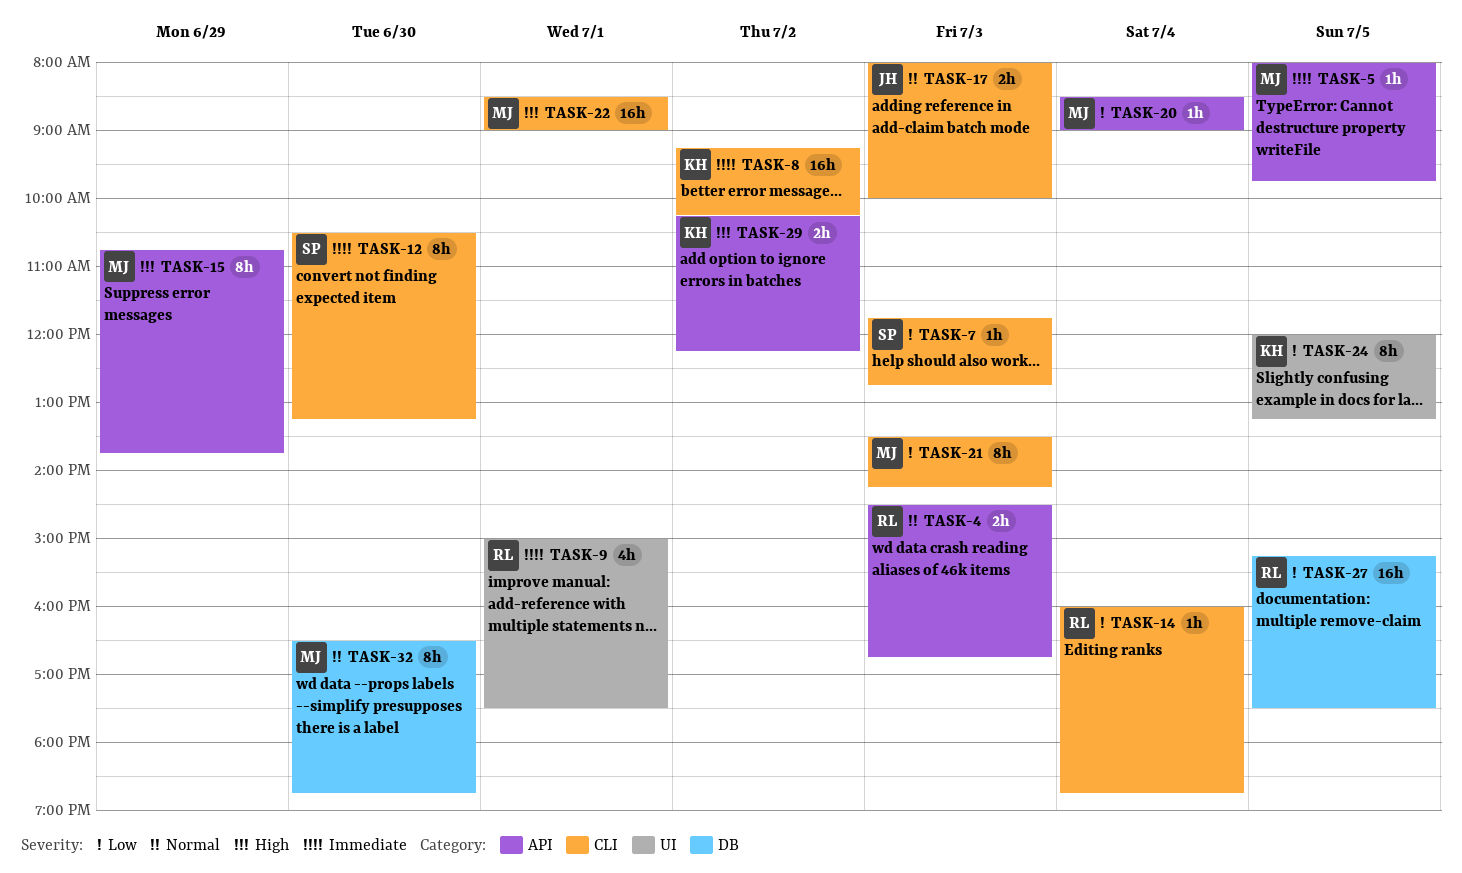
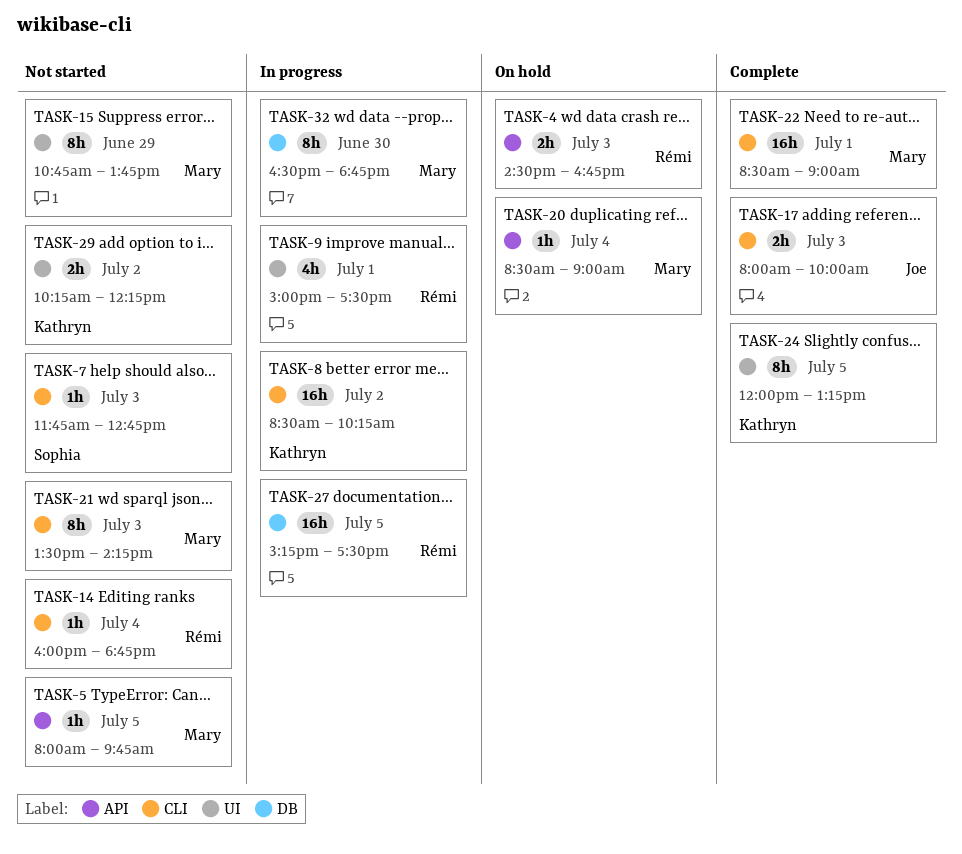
TASK-8, begins: 09:15 -> 08:30
TASK-12: present -> none
TASK-15, label: API -> UI
TASK-29, label: API -> UI

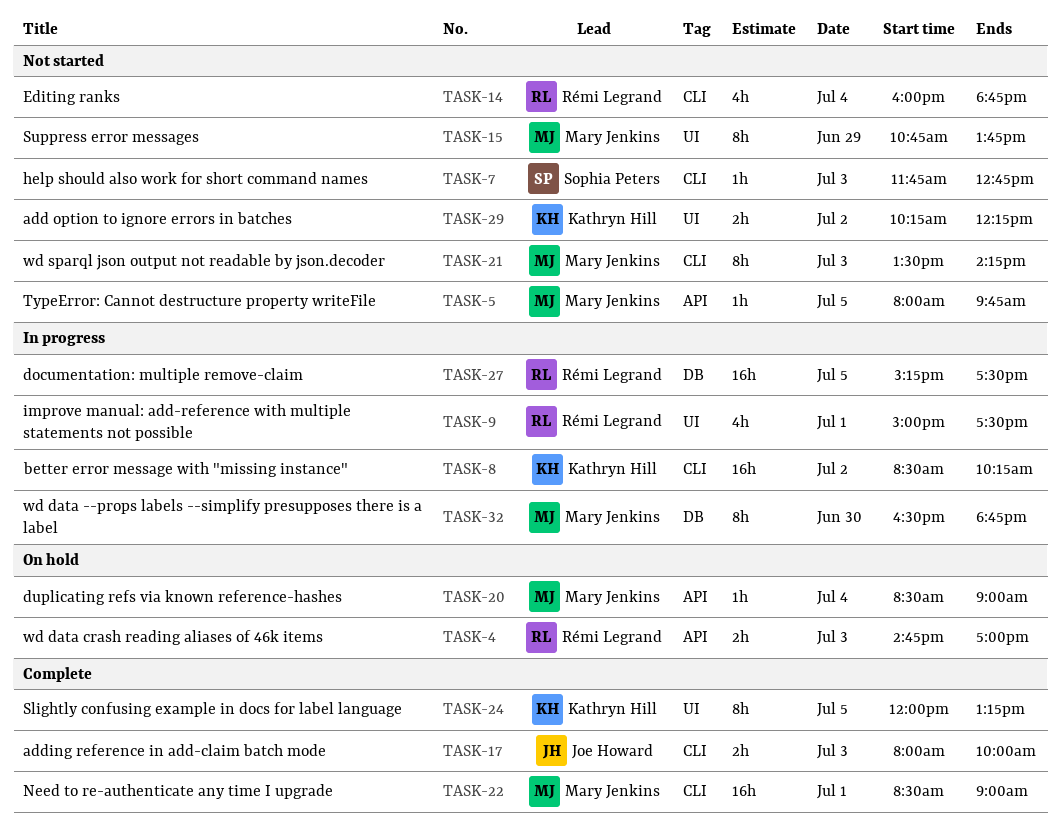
TASK-4, begins: 14:30 -> 14:45
TASK-4, ends: 16:45 -> 17:00
TASK-14, estimate: 1h -> 4h

